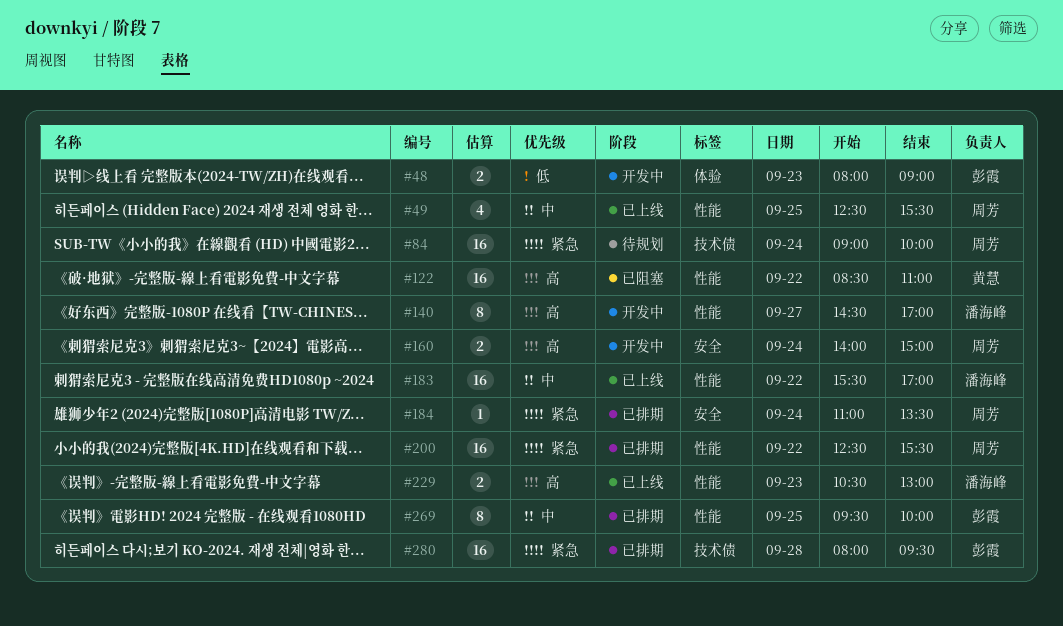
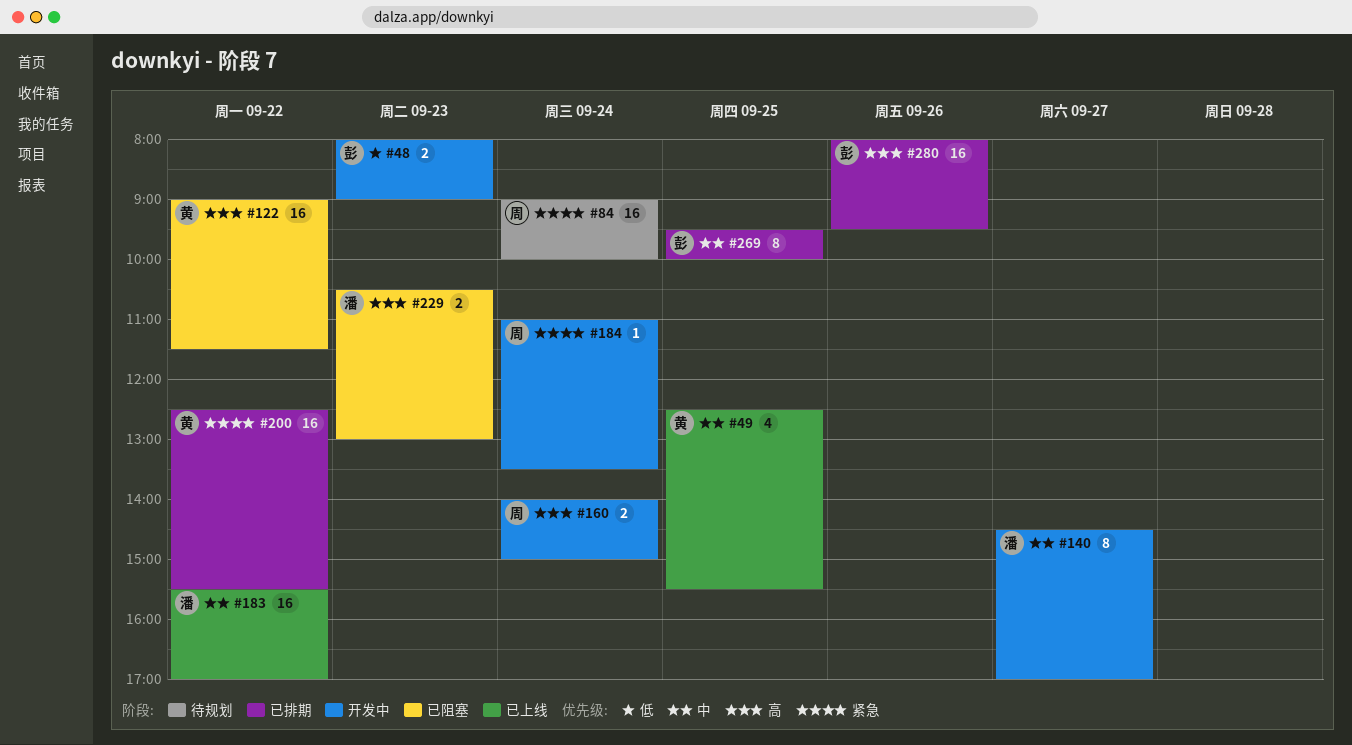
#49, owner: 周芳 -> 黄慧
#122, begins: 08:30 -> 09:00
#122, ends: 11:00 -> 11:30
#140, priority: 高 -> 中
#184, status: 已排期 -> 开发中
#200, owner: 周芳 -> 黄慧
#229, status: 已上线 -> 已阻塞
#280, priority: 紧急 -> 高
#280, day: Sep 28 -> Sep 26

